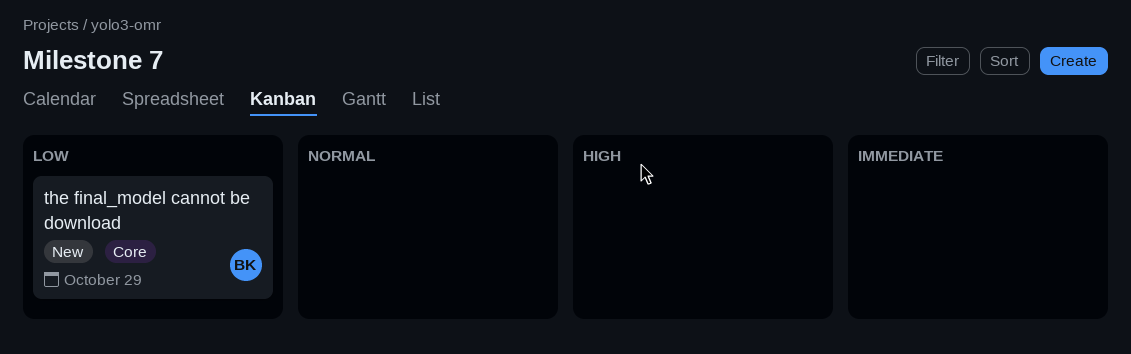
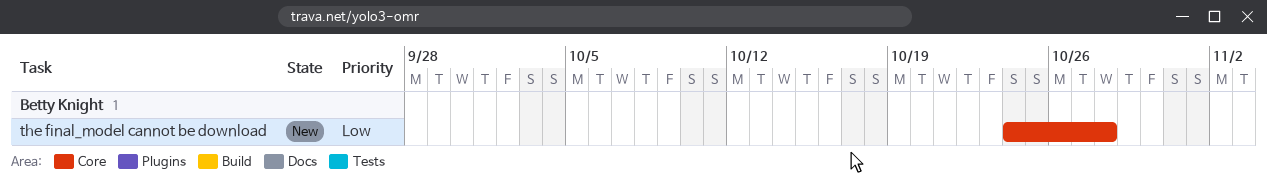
the final_model cannot be download, due: Oct 29 -> Oct 28

